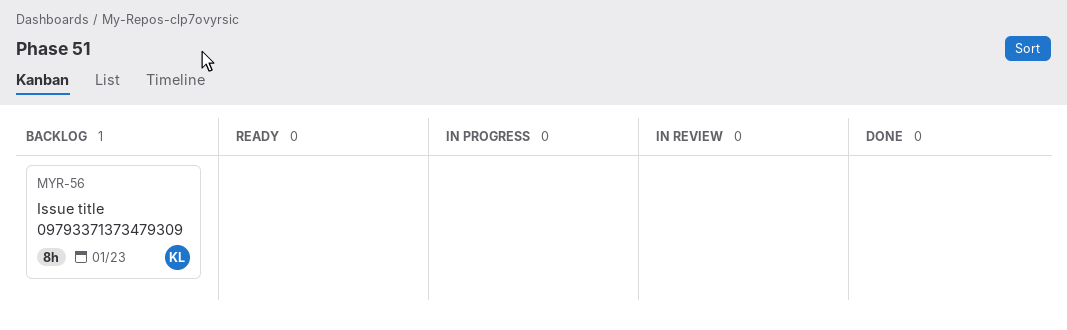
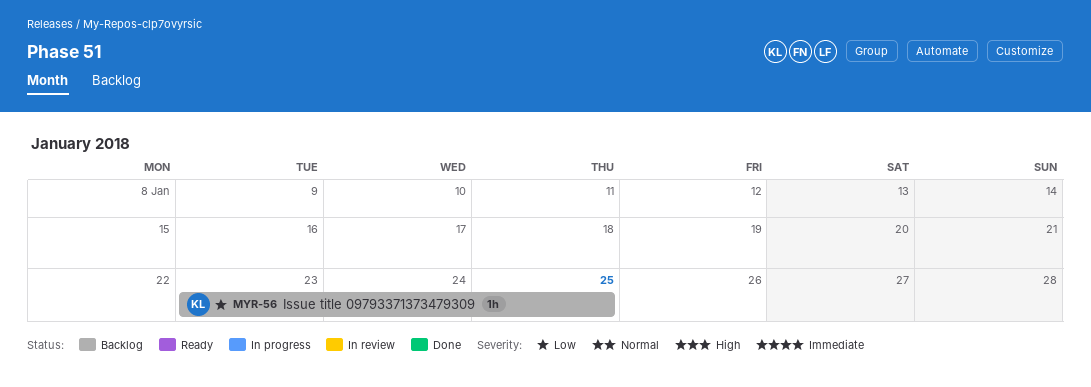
MYR-56, estimate: 8h -> 1h
MYR-56, due: Jan 23 -> Jan 25

